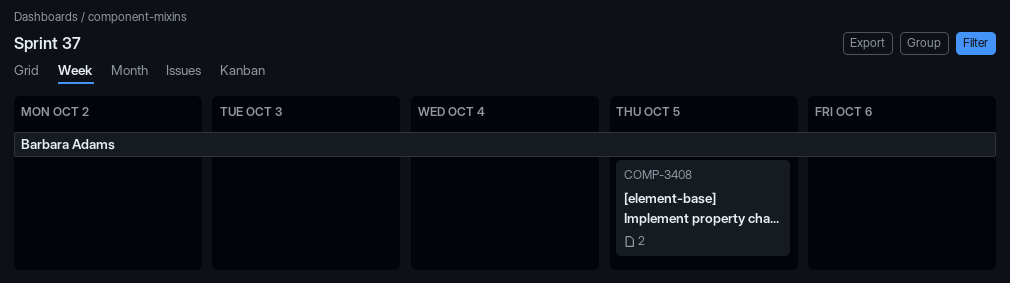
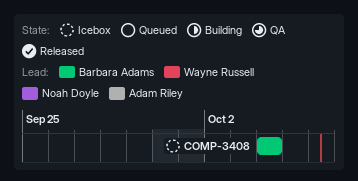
COMP-3408, due: Oct 5 -> Oct 4

